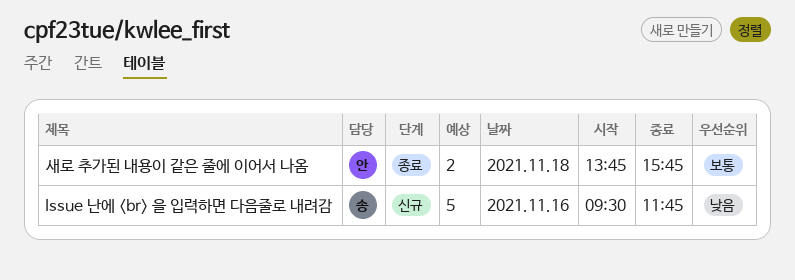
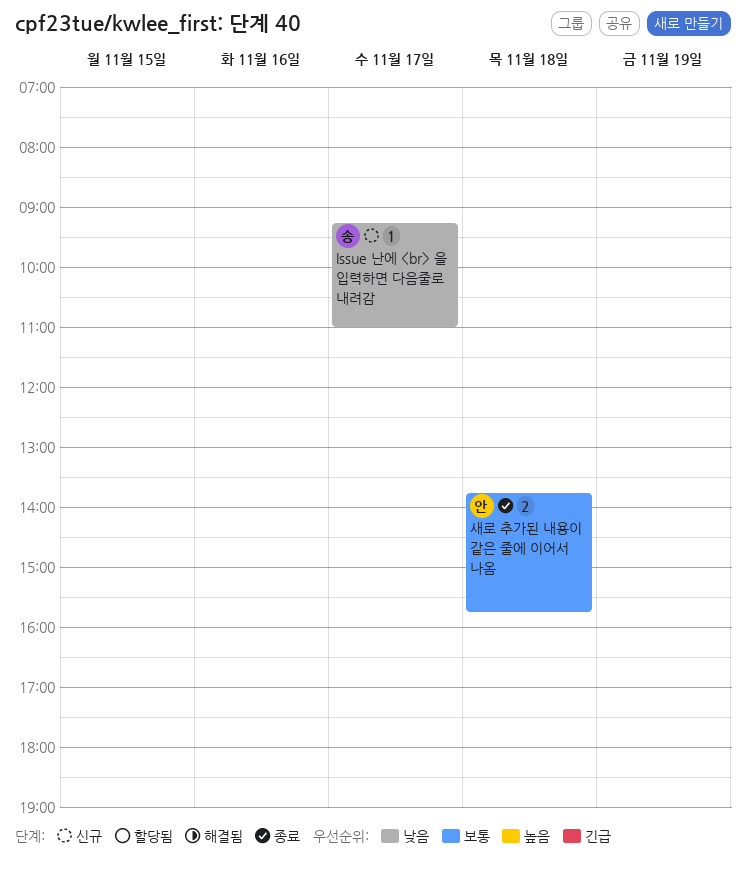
Issue 난에 <br> 을 입력하면 다음줄로 내려감, estimate: 5 -> 1
Issue 난에 <br> 을 입력하면 다음줄로 내려감, day: Nov 16 -> Nov 17
Issue 난에 <br> 을 입력하면 다음줄로 내려감, begins: 09:30 -> 09:15
Issue 난에 <br> 을 입력하면 다음줄로 내려감, ends: 11:45 -> 11:00

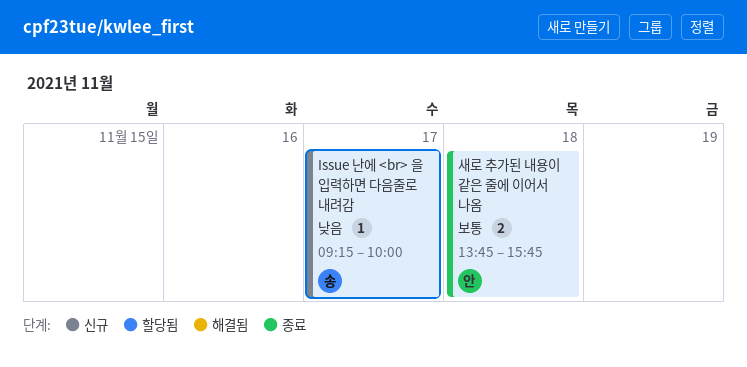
Issue 난에 <br> 을 입력하면 다음줄로 내려감, ends: 11:00 -> 10:00

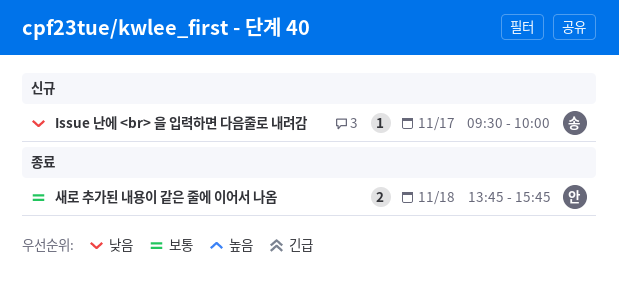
Issue 난에 <br> 을 입력하면 다음줄로 내려감, begins: 09:15 -> 09:30

